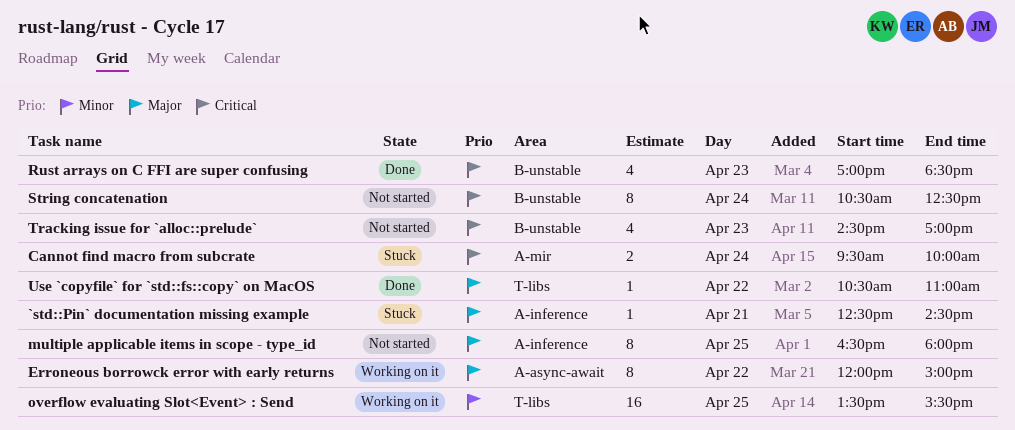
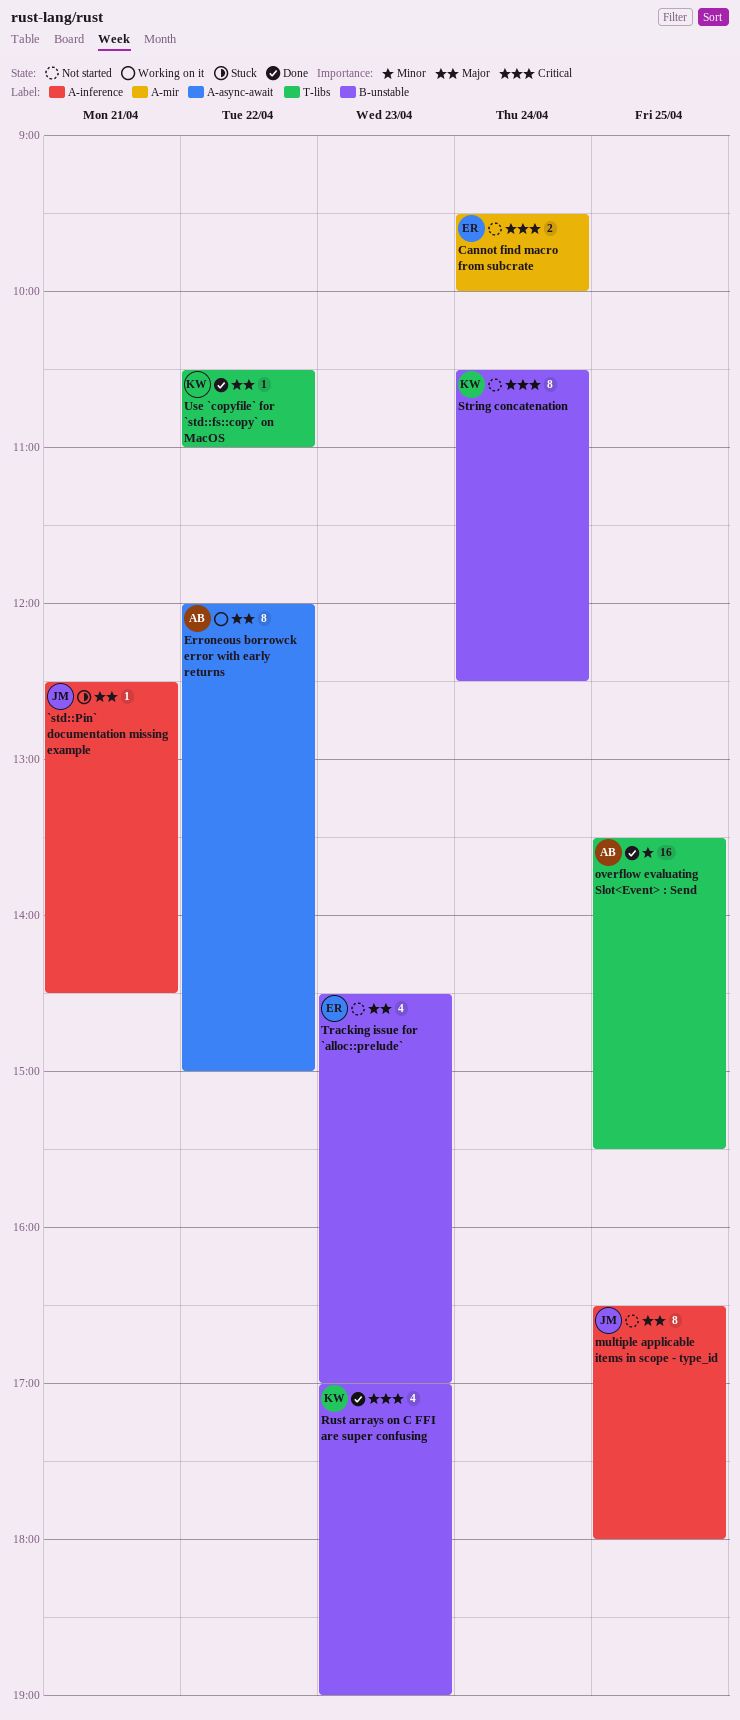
Cannot find macro from subcrate, status: Stuck -> Not started
overflow evaluating Slot<Event> : Send, status: Working on it -> Done
Rust arrays on C FFI are super confusing, ends: 18:30 -> 19:00
Tracking issue for `alloc::prelude`, priority: Critical -> Major

